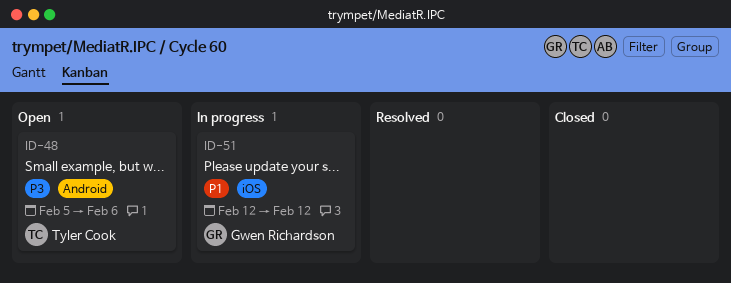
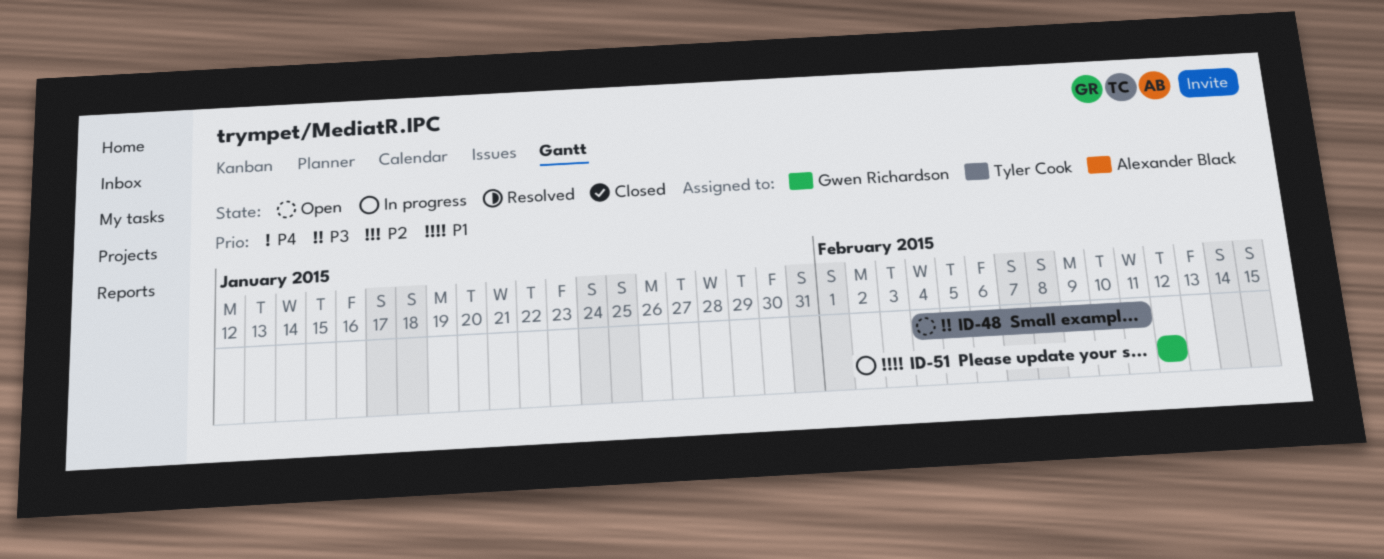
ID-48, start: Feb 5 -> Feb 4
ID-48, due: Feb 6 -> Feb 11

